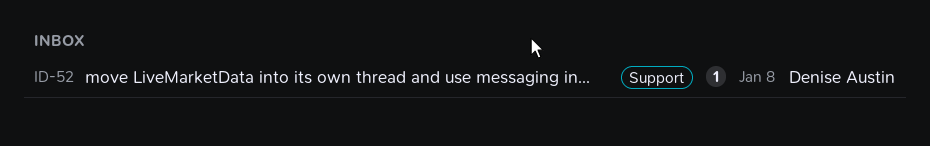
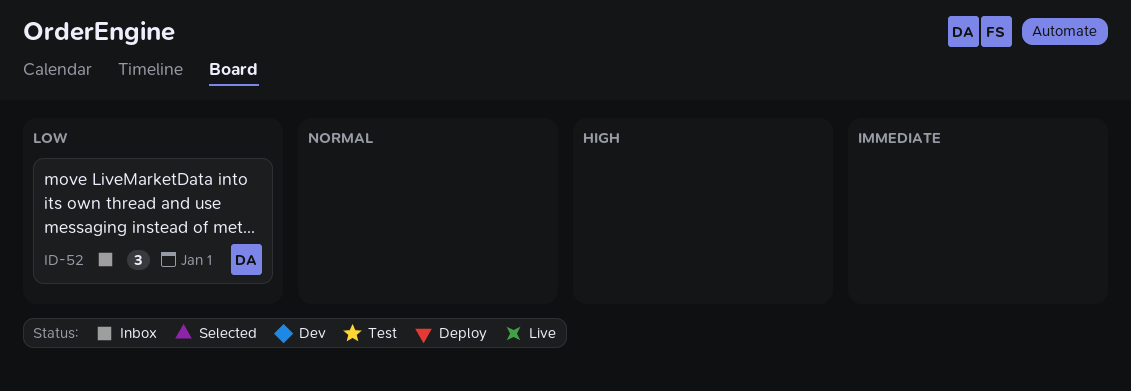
ID-52, estimate: 1 -> 3
ID-52, due: Jan 8 -> Jan 1

